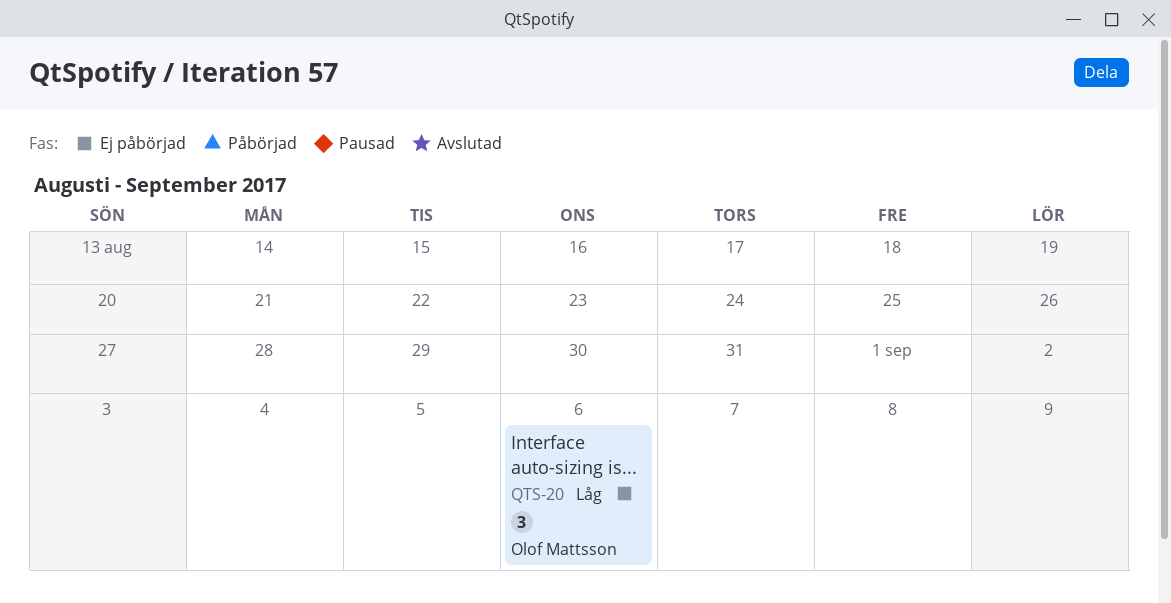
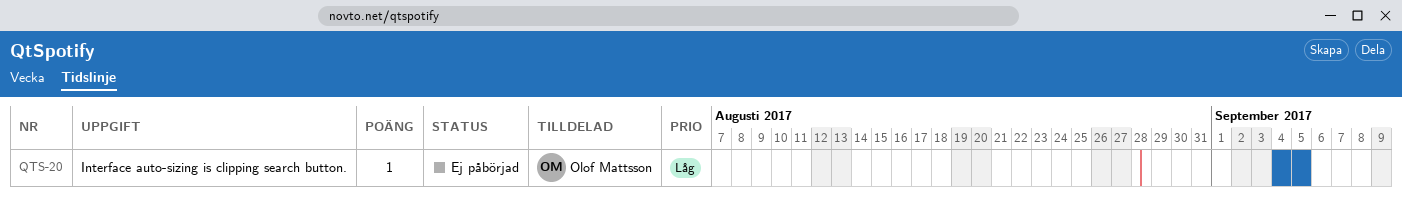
QTS-20, estimate: 3 -> 1
QTS-20, due: Sep 6 -> Sep 5

